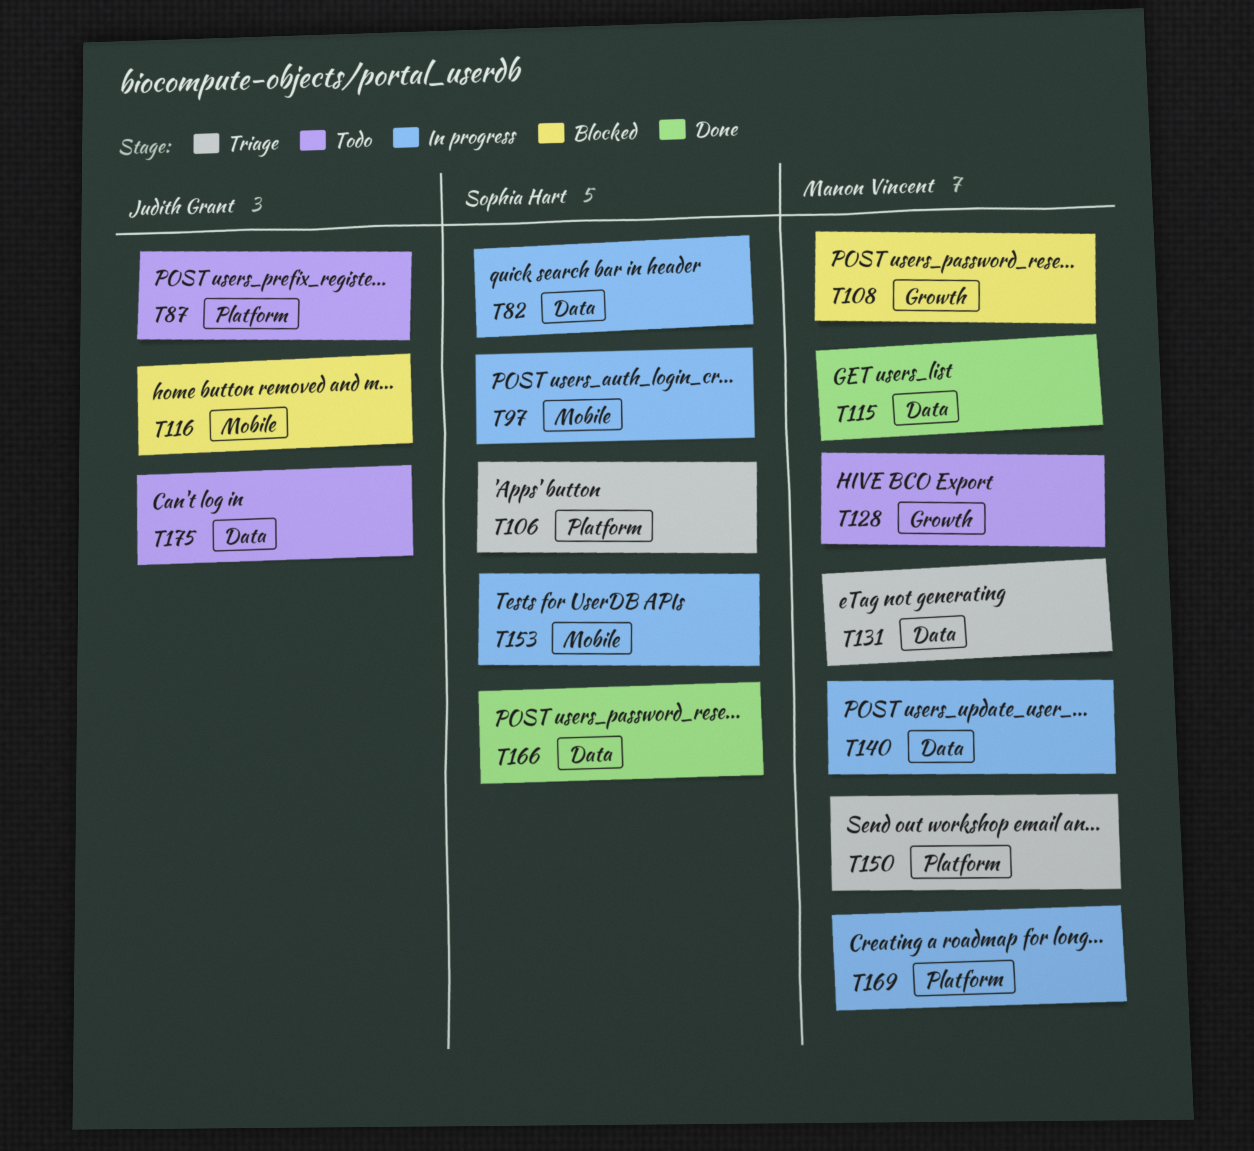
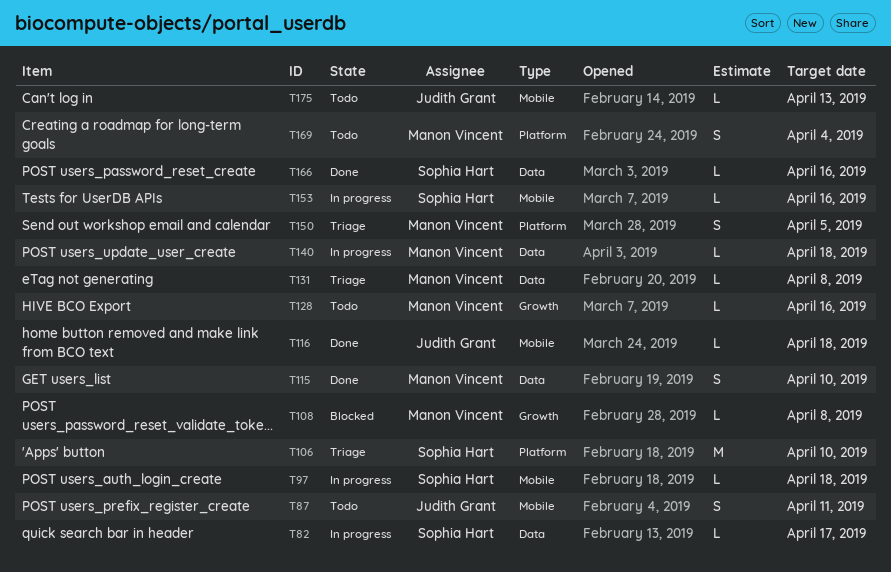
T87, label: Platform -> Mobile
T116, status: Blocked -> Done
T169, status: In progress -> Todo
T175, label: Data -> Mobile

